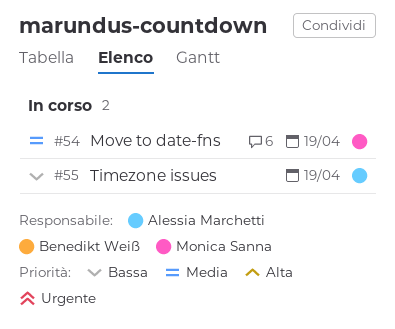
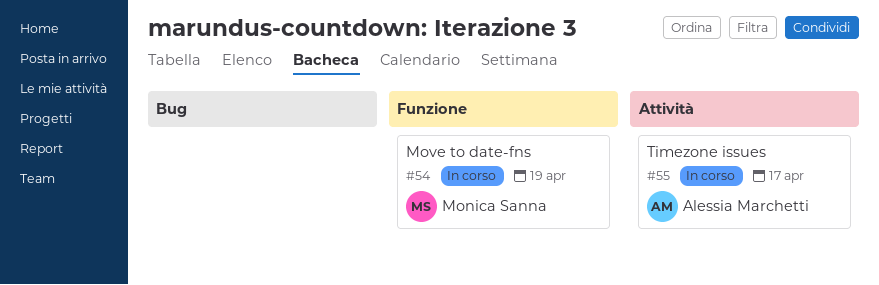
#55, due: Apr 19 -> Apr 17

